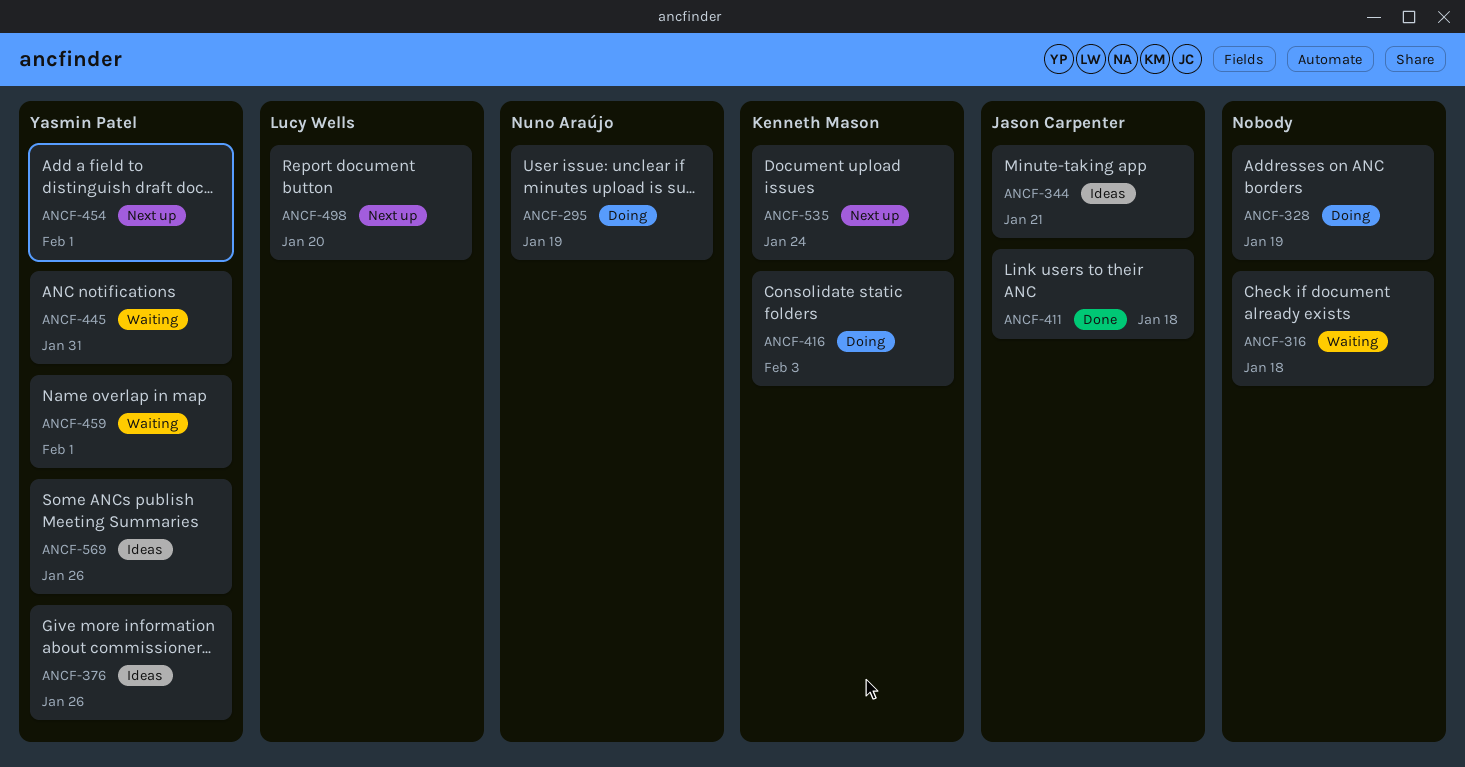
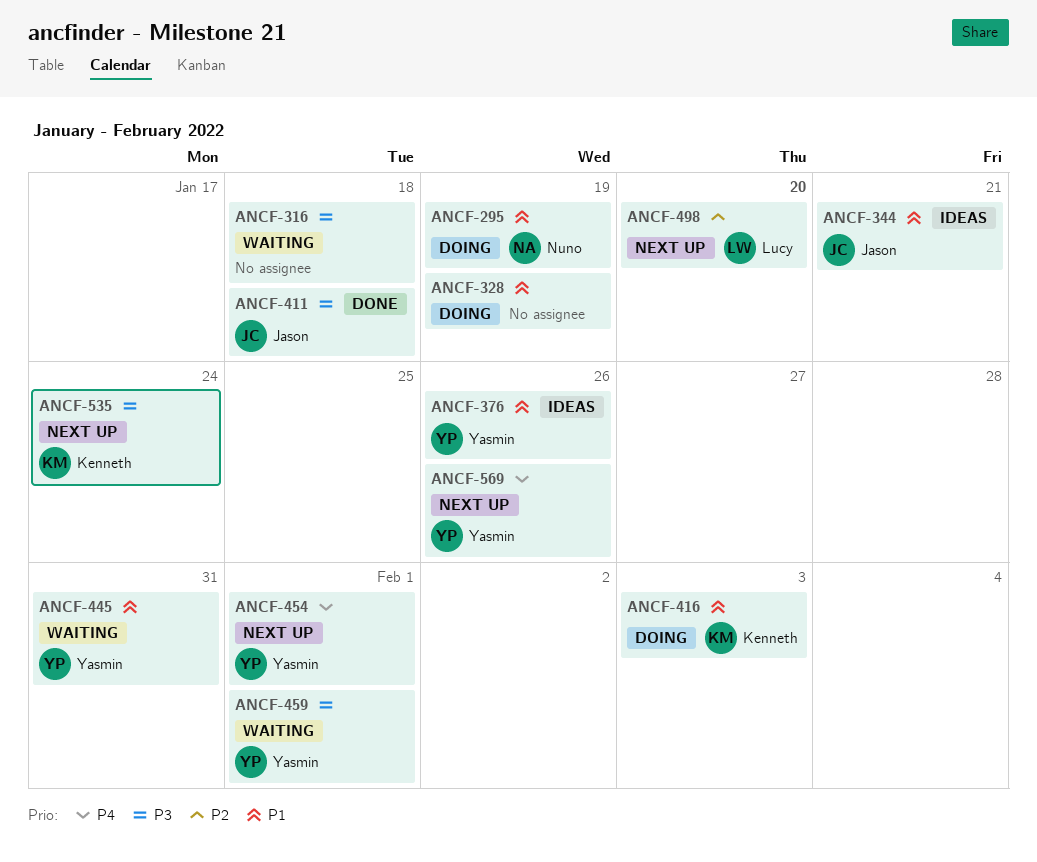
ANCF-569, status: Ideas -> Next up

